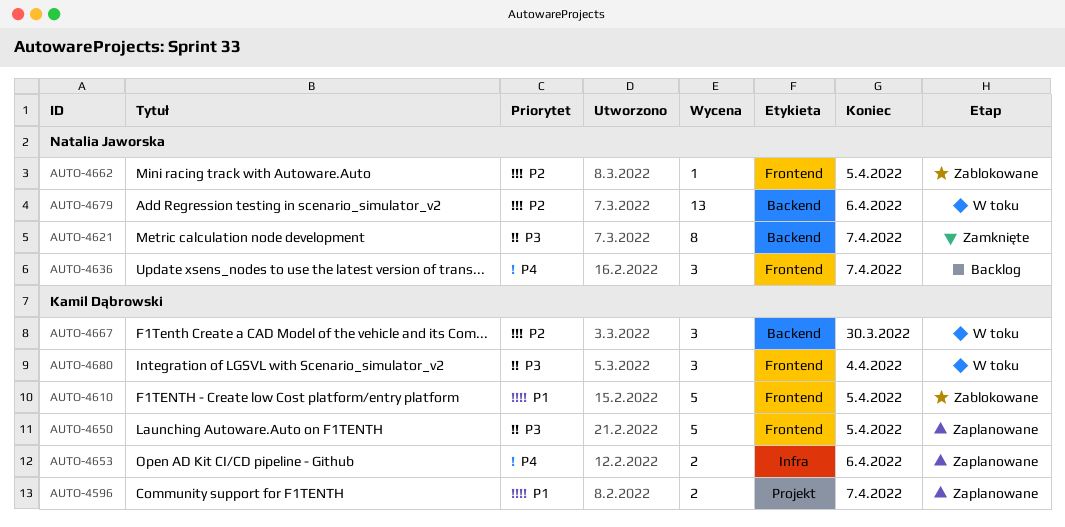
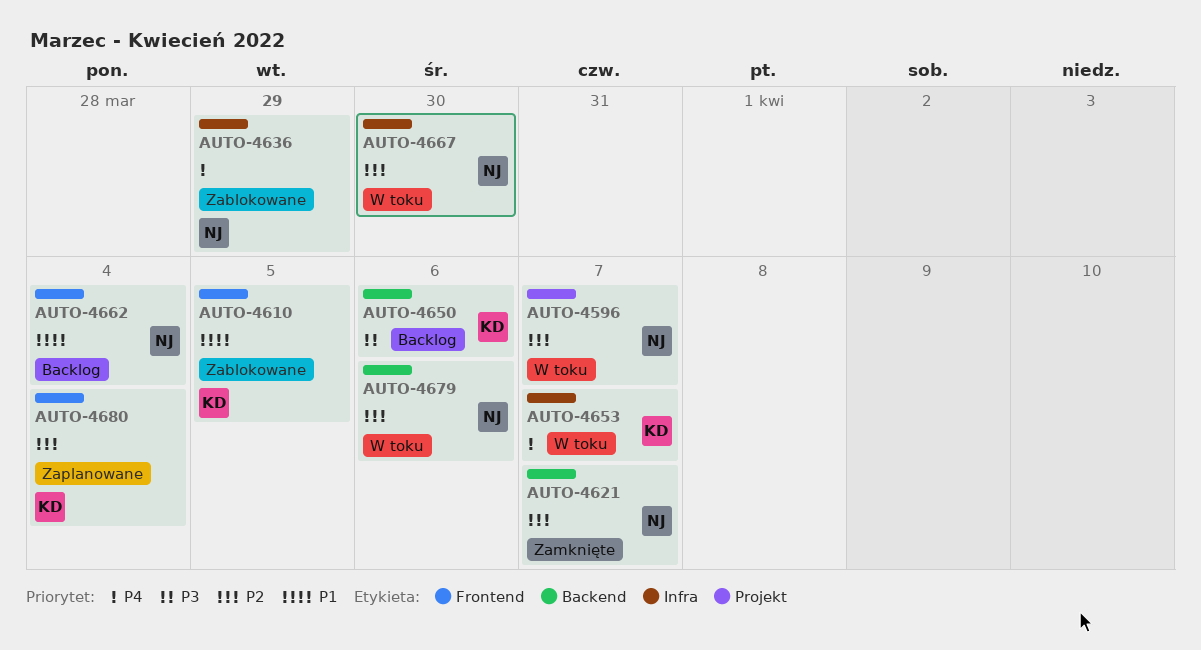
AUTO-4596, status: Zaplanowane -> W toku
AUTO-4596, owner: Kamil Dąbrowski -> Natalia Jaworska
AUTO-4596, priority: P1 -> P2
AUTO-4621, priority: P3 -> P2
AUTO-4636, status: Backlog -> Zablokowane
AUTO-4636, label: Frontend -> Infra
AUTO-4636, due: Apr 7 -> Mar 29
AUTO-4650, status: Zaplanowane -> Backlog
AUTO-4650, label: Frontend -> Backend
AUTO-4650, due: Apr 5 -> Apr 6
AUTO-4653, status: Zaplanowane -> W toku
AUTO-4653, due: Apr 6 -> Apr 7
AUTO-4662, status: Zablokowane -> Backlog
AUTO-4662, priority: P2 -> P1
AUTO-4662, due: Apr 5 -> Apr 4
AUTO-4667, owner: Kamil Dąbrowski -> Natalia Jaworska
AUTO-4667, label: Backend -> Infra
AUTO-4680, status: W toku -> Zaplanowane
AUTO-4680, priority: P3 -> P2

